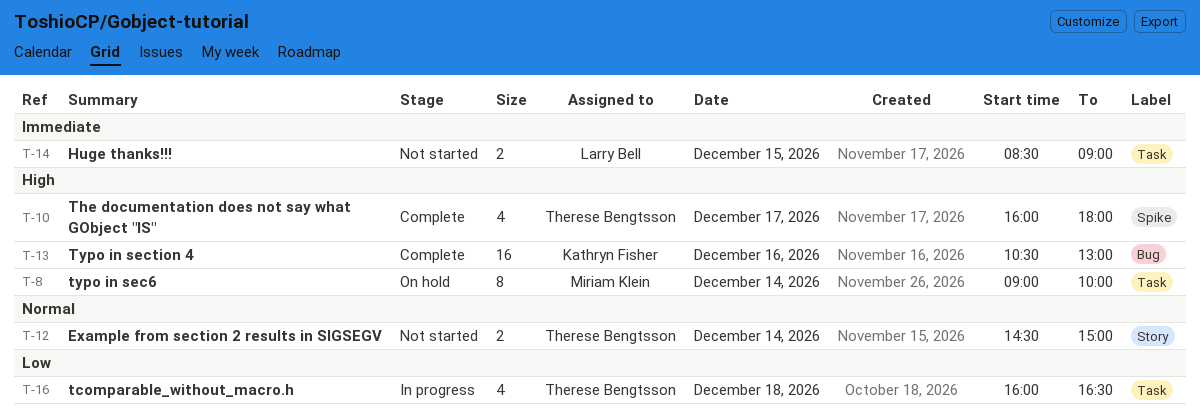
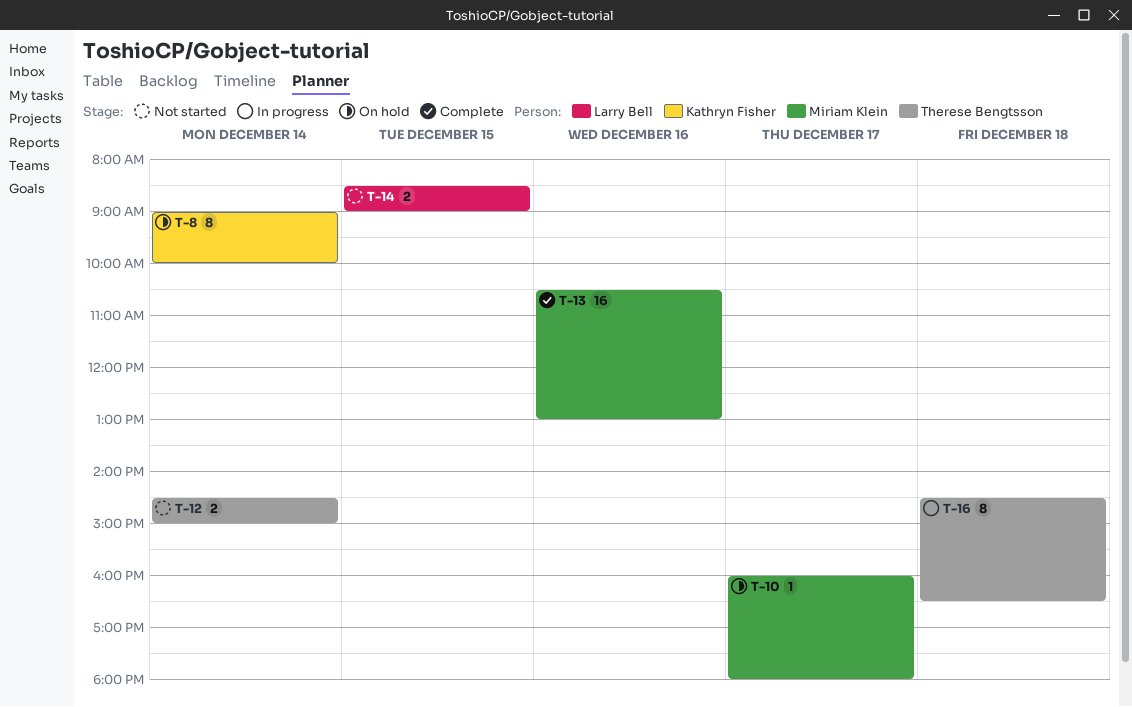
T-8, owner: Miriam Klein -> Kathryn Fisher
T-10, status: Complete -> On hold
T-10, owner: Therese Bengtsson -> Miriam Klein
T-10, estimate: 4 -> 1
T-13, owner: Kathryn Fisher -> Miriam Klein
T-16, estimate: 4 -> 8
T-16, begins: 16:00 -> 14:30

